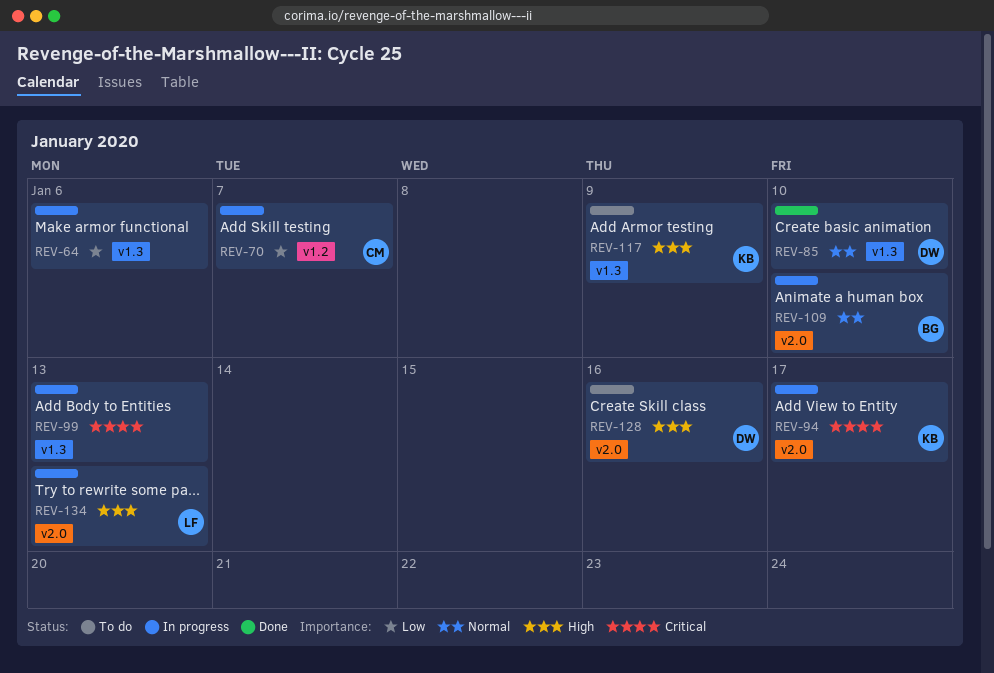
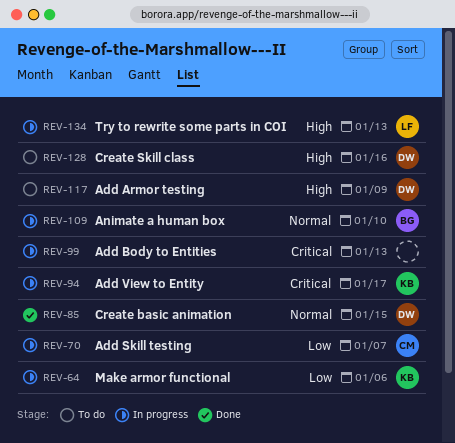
REV-64, owner: none -> KB
REV-85, due: Jan 10 -> Jan 15
REV-117, owner: KB -> DW

